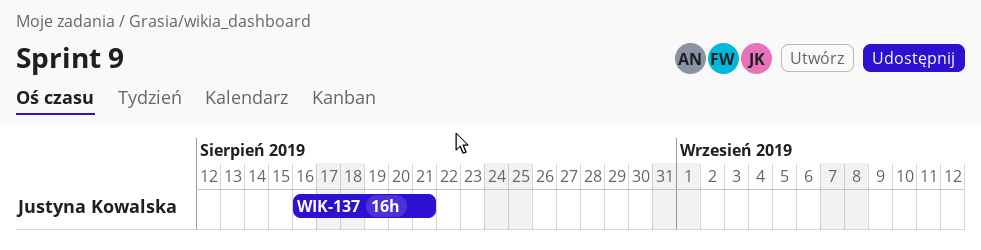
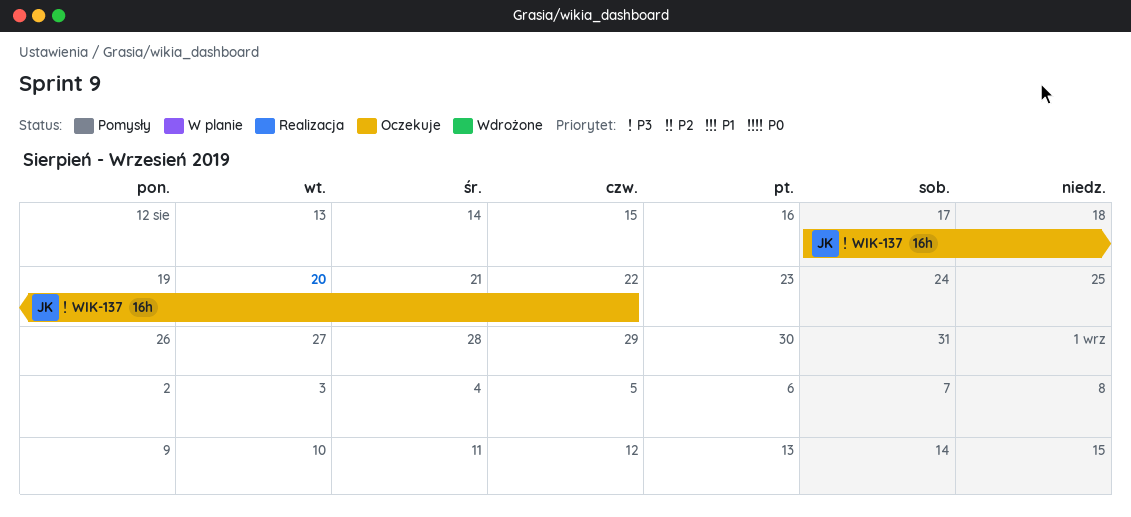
WIK-137, start: Aug 16 -> Aug 17
WIK-137, due: Aug 21 -> Aug 22

